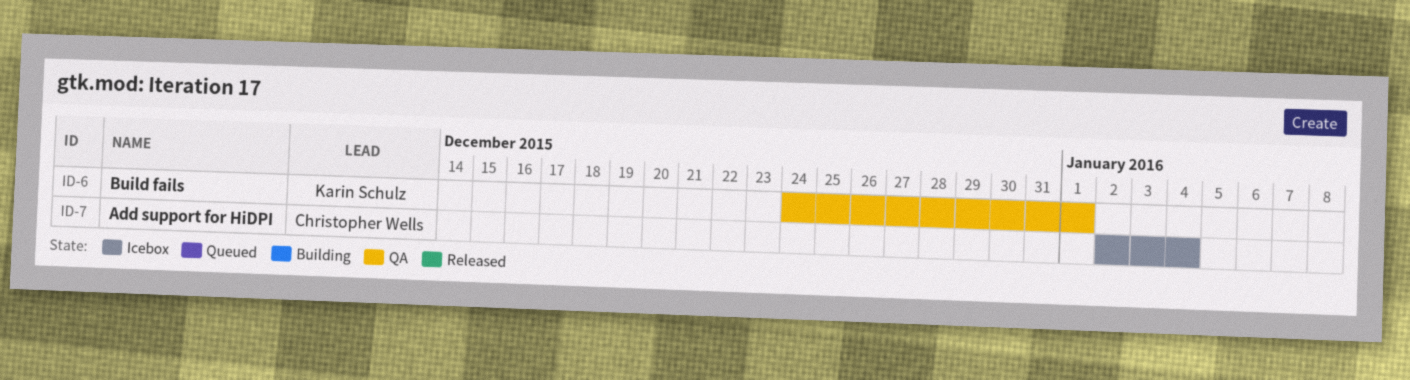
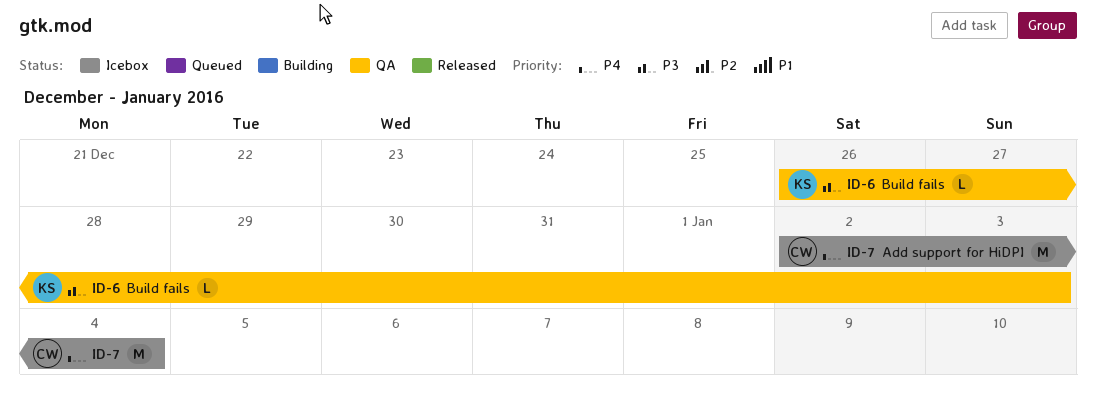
ID-6, start: Dec 24 -> Dec 26
ID-6, due: Jan 1 -> Jan 3

